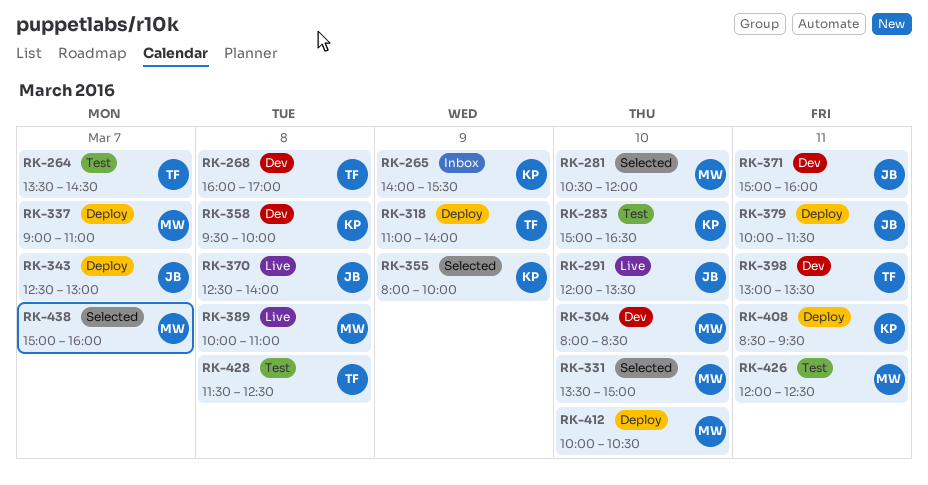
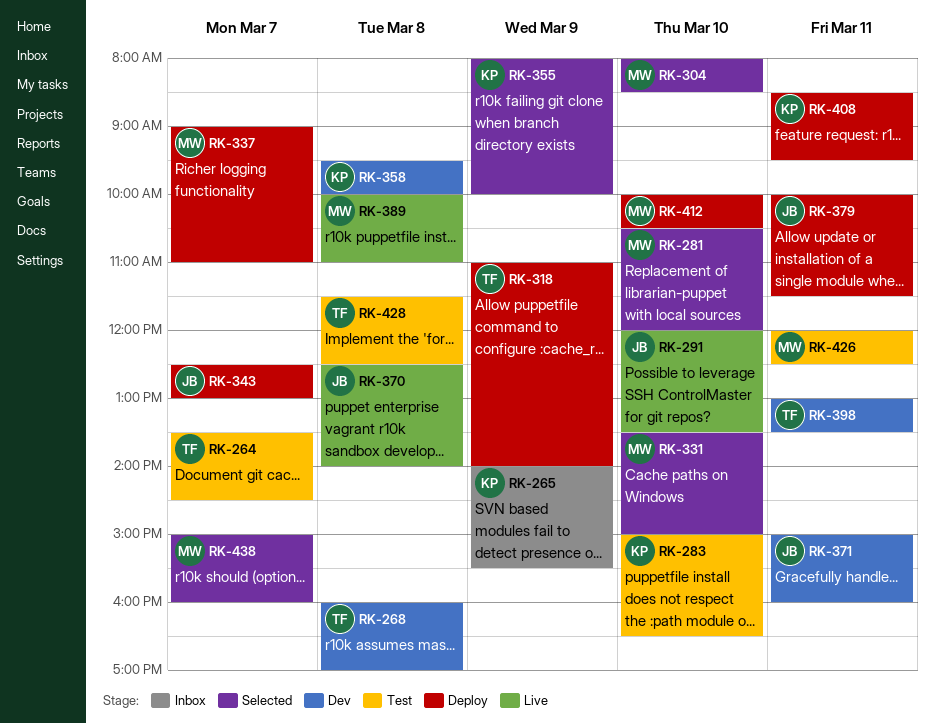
RK-304, status: Dev -> Selected

